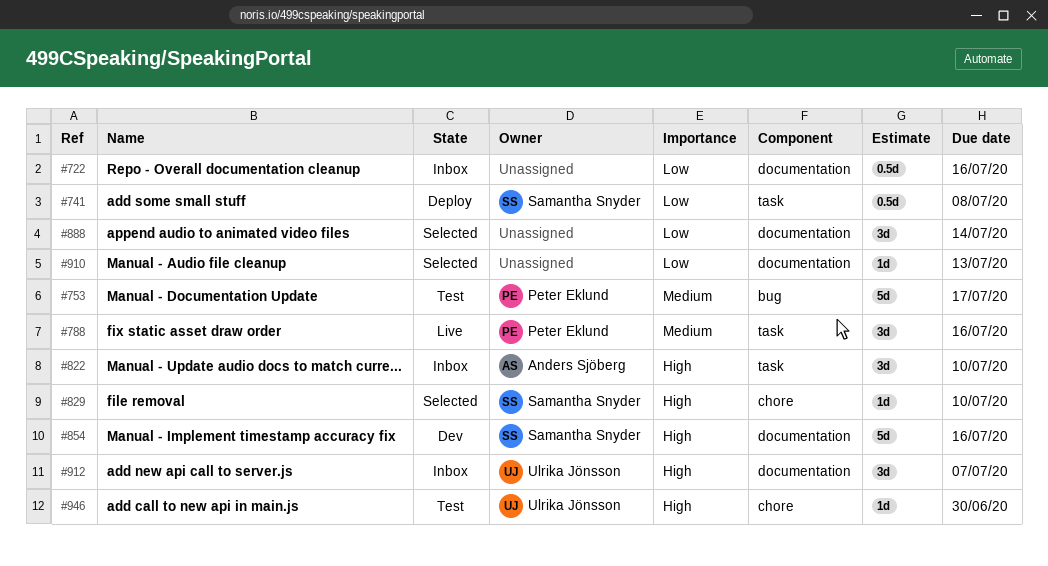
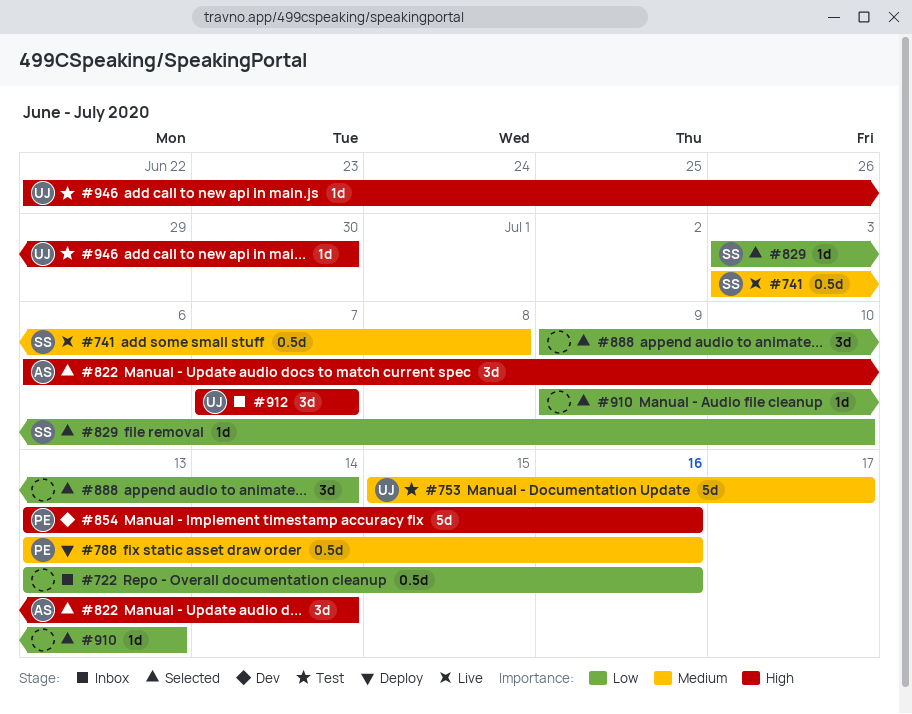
#741, status: Deploy -> Live
#741, priority: Low -> Medium
#753, owner: Peter Eklund -> Ulrika Jönsson
#788, status: Live -> Deploy
#788, estimate: 3d -> 0.5d
#822, status: Inbox -> Selected
#822, due: Jul 10 -> Jul 14
#829, priority: High -> Low
#854, owner: Samantha Snyder -> Peter Eklund

